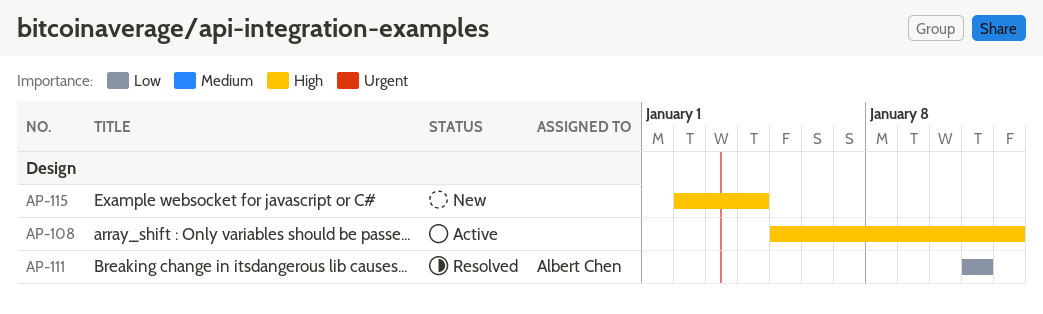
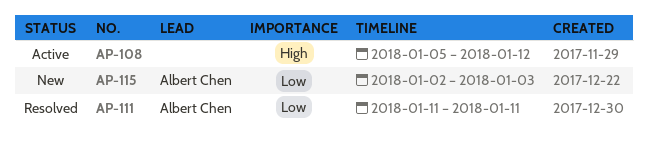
AP-115, owner: none -> Albert Chen
AP-115, priority: High -> Low
AP-115, due: Jan 4 -> Jan 3

